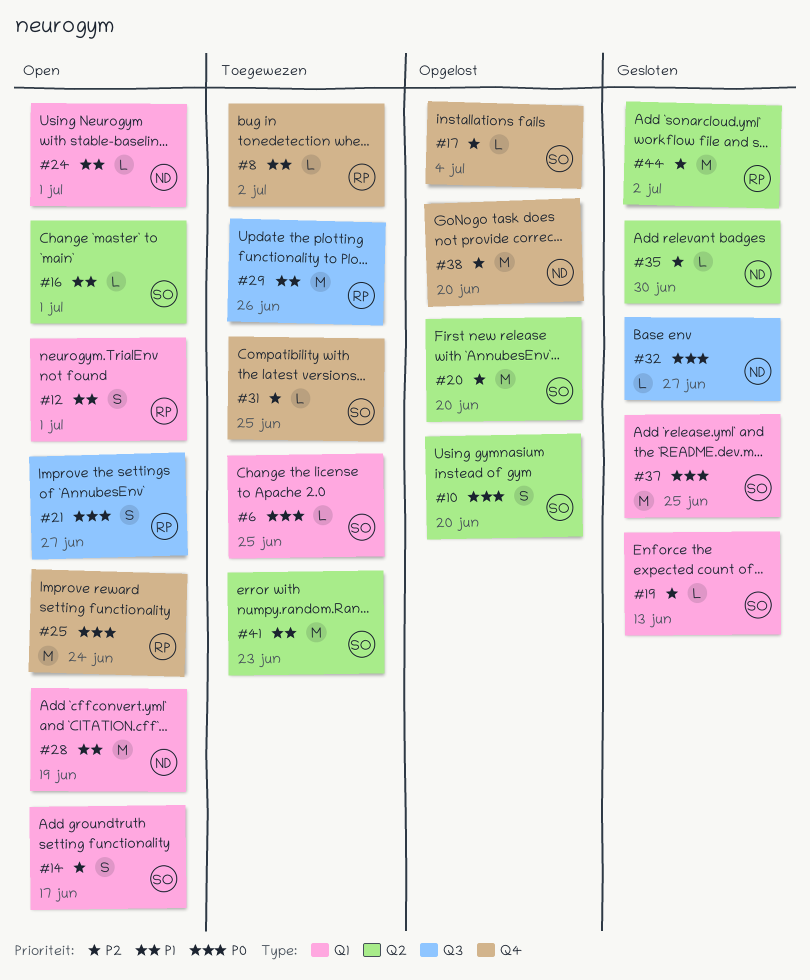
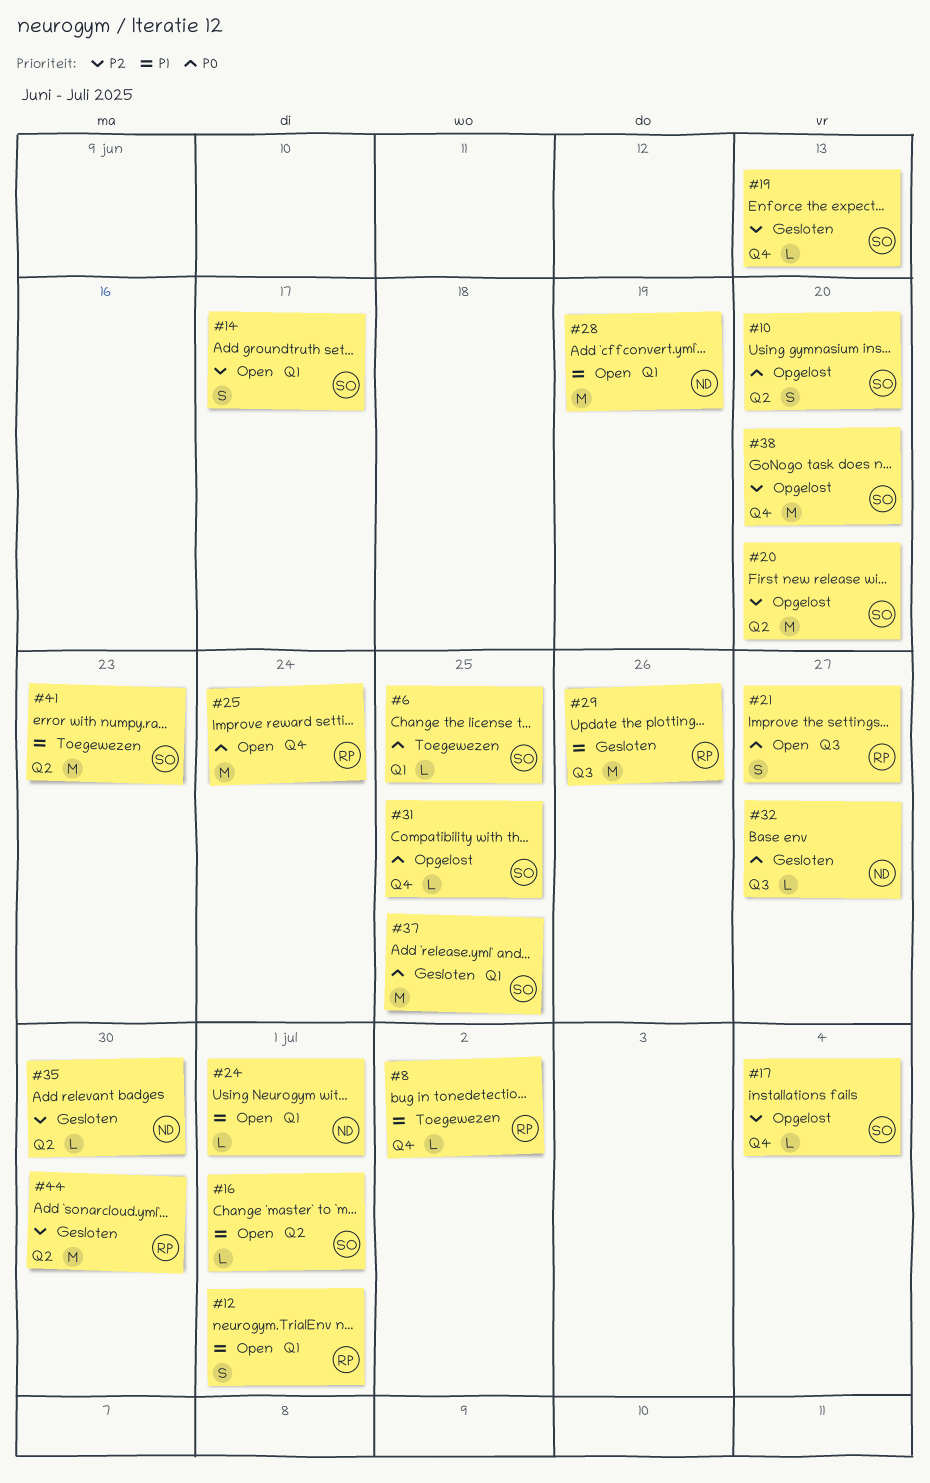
#19, label: Q1 -> Q4
#29, status: Toegewezen -> Gesloten
#31, status: Toegewezen -> Opgelost
#31, priority: P2 -> P0
#38, owner: ND -> SO
#44, due: Jul 2 -> Jun 30

